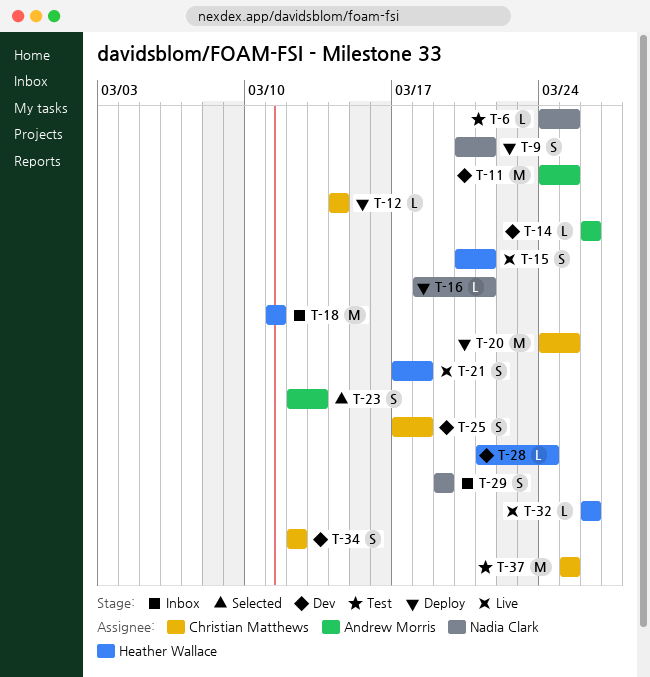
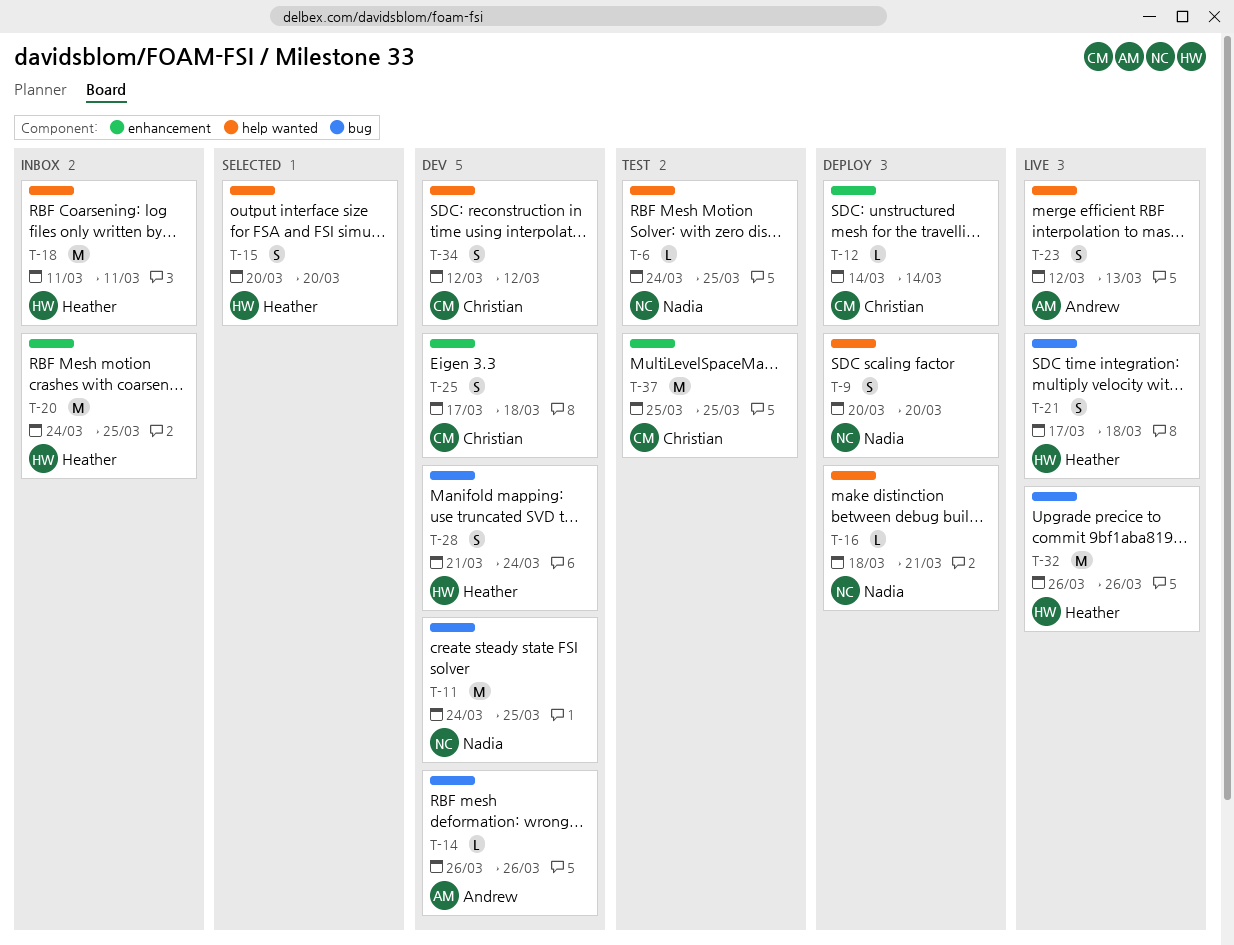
T-9, due: Mar 21 -> Mar 20
T-11, owner: Andrew Morris -> Nadia Clark
T-15, status: Live -> Selected
T-15, due: Mar 21 -> Mar 20
T-20, status: Deploy -> Inbox
T-20, owner: Christian Matthews -> Heather Wallace
T-23, status: Selected -> Live
T-28, estimate: L -> S
T-29: present -> none
T-32, estimate: L -> M

